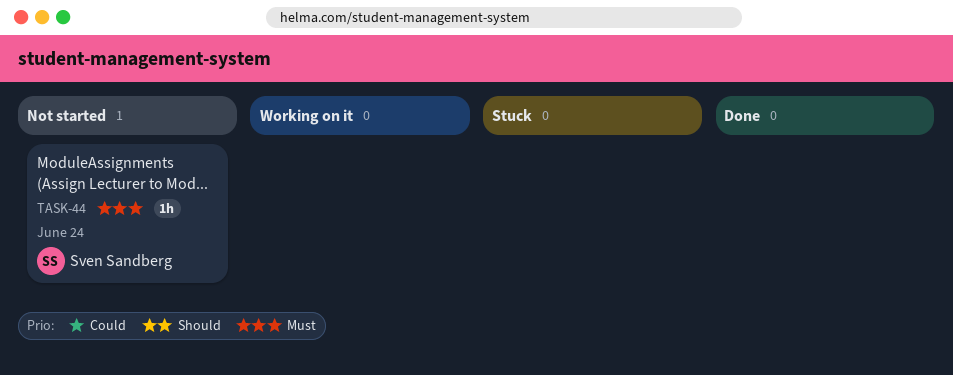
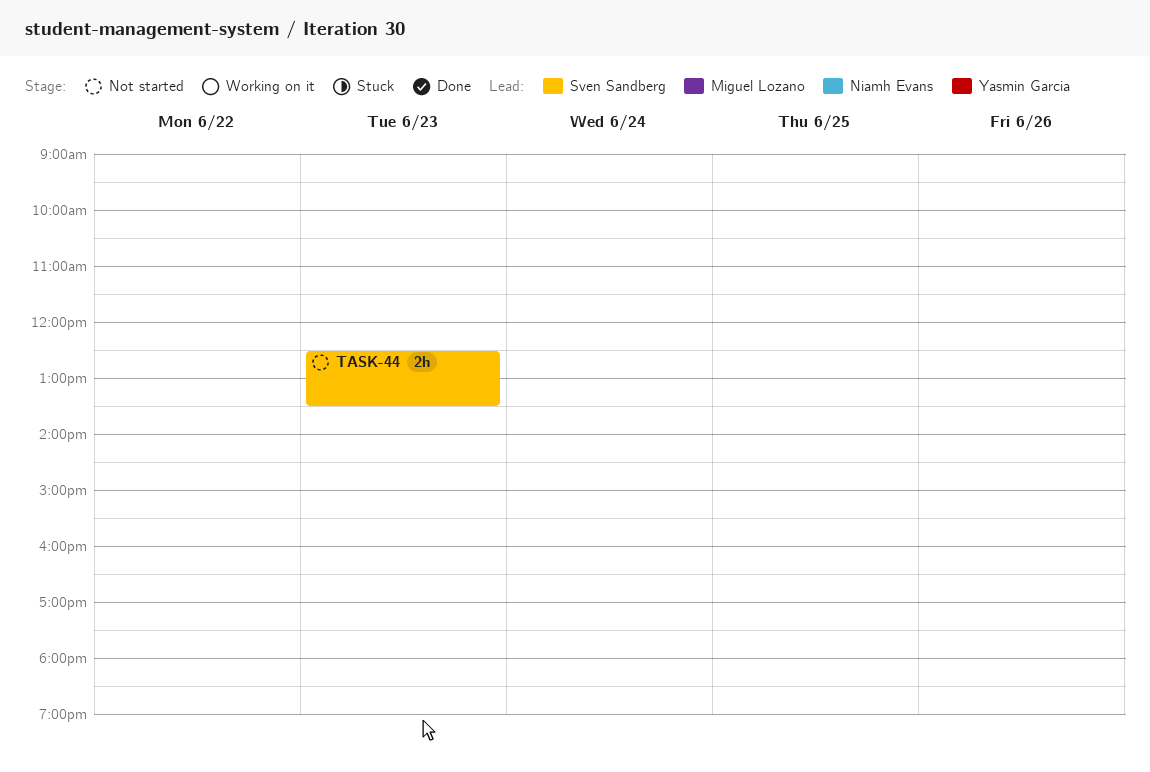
TASK-44, estimate: 1h -> 2h
TASK-44, day: Jun 24 -> Jun 23

